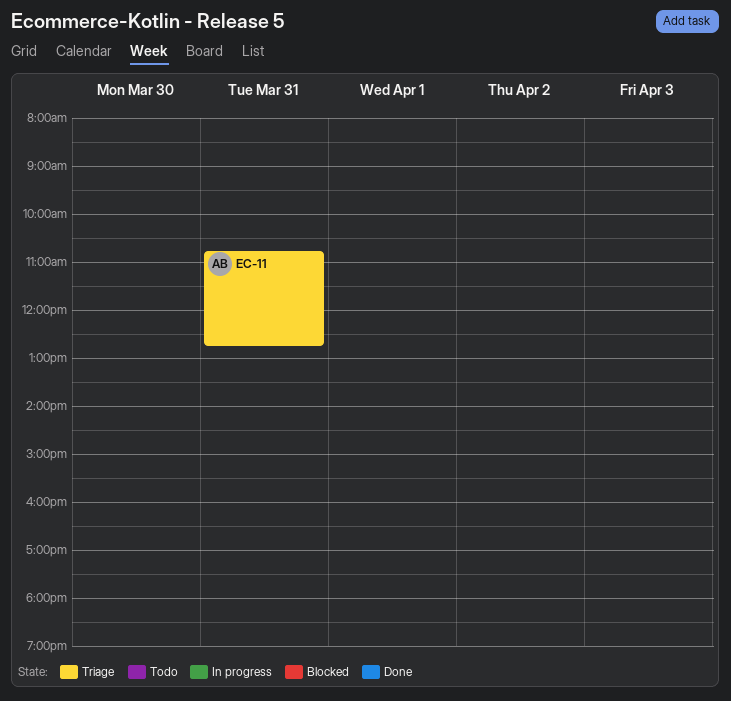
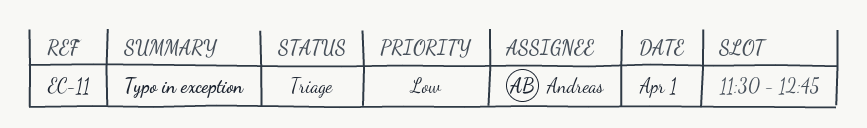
EC-11, day: Mar 31 -> Apr 1
EC-11, begins: 10:45 -> 11:30

